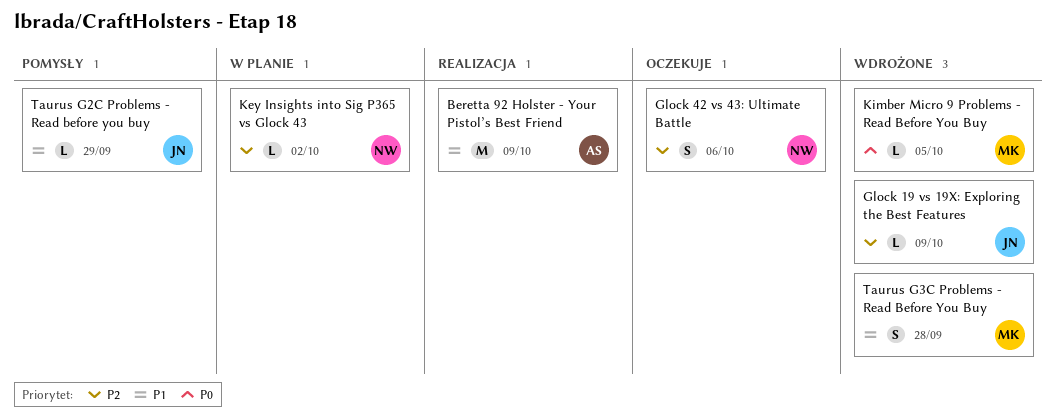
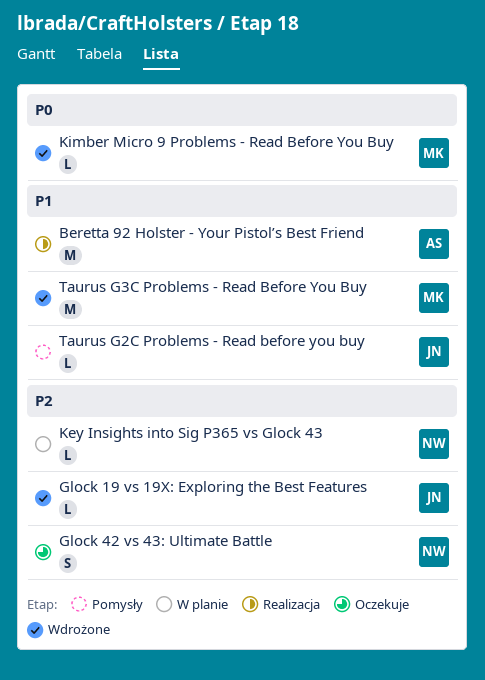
Taurus G3C Problems - Read Before You Buy, estimate: S -> M

